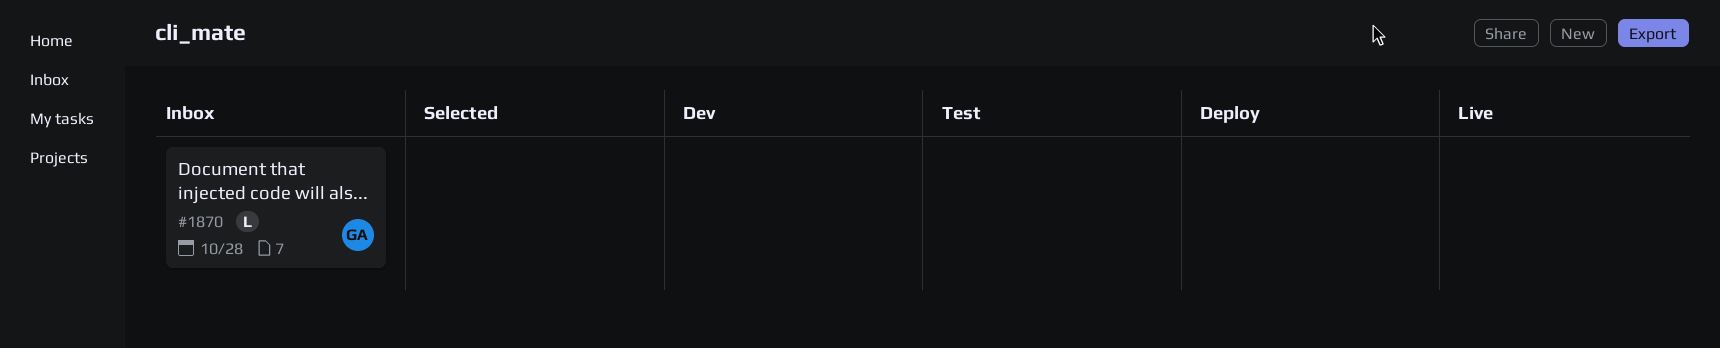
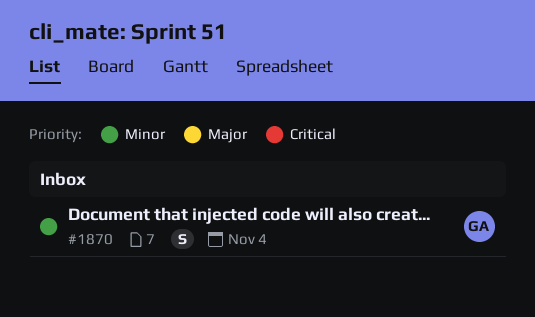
#1870, estimate: L -> S
#1870, due: Oct 28 -> Nov 4

